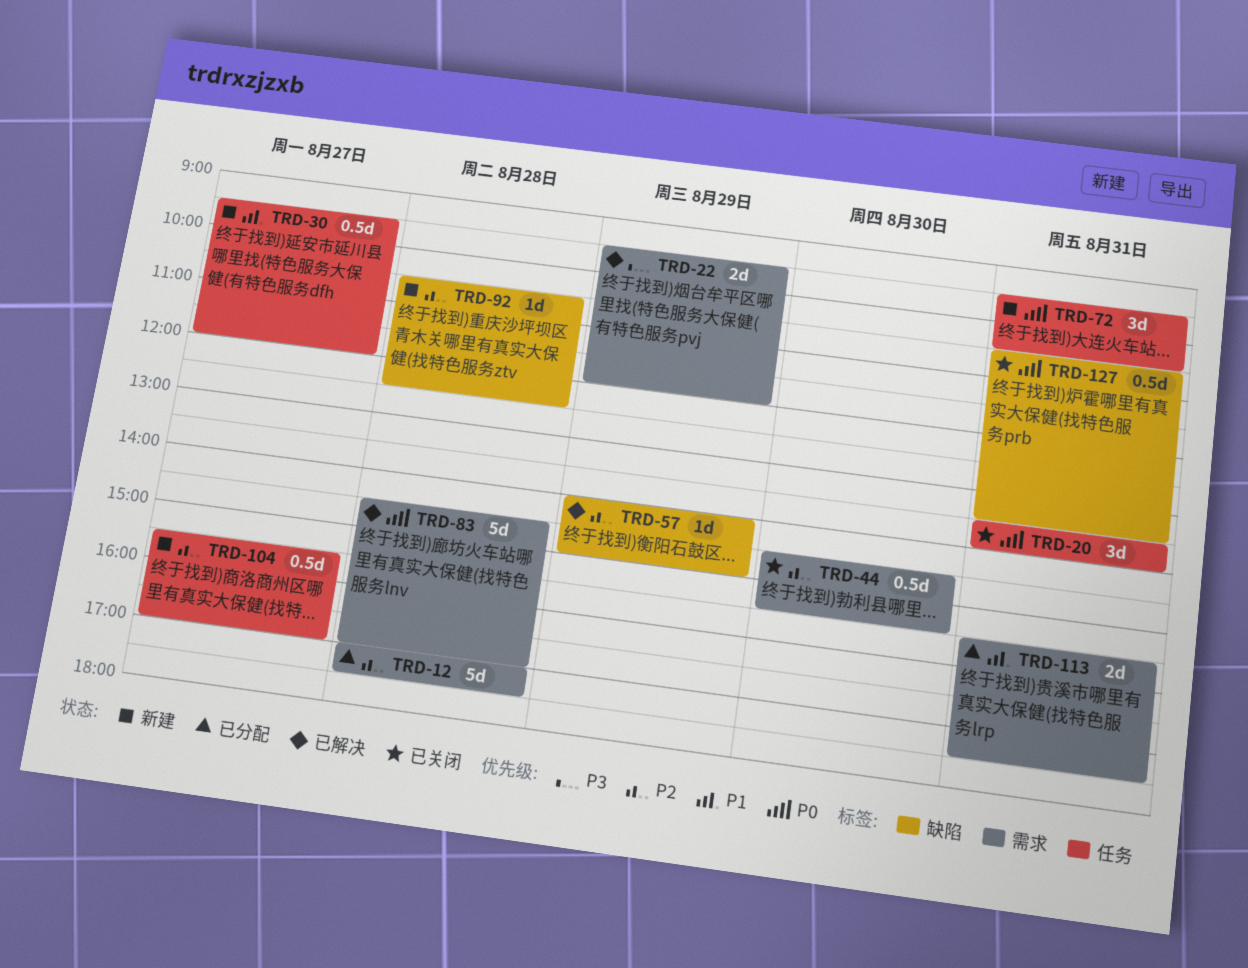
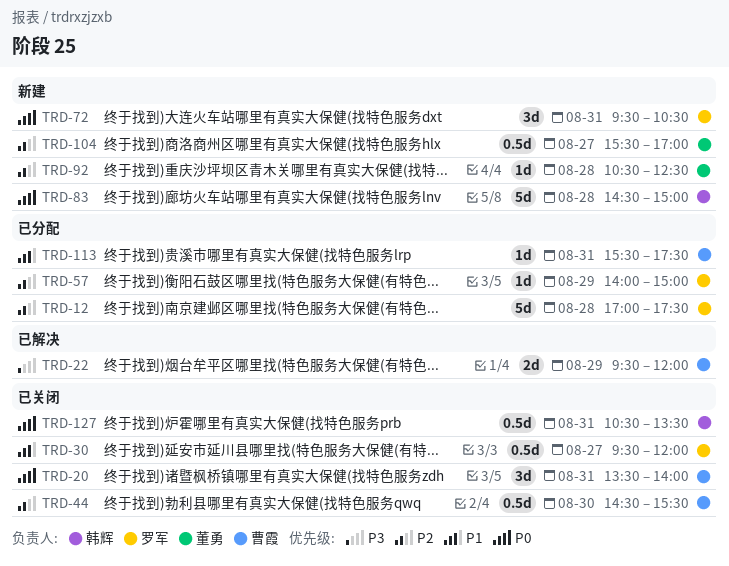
TRD-30, status: 新建 -> 已关闭
TRD-57, status: 已解决 -> 已分配
TRD-83, status: 已解决 -> 新建
TRD-83, ends: 17:00 -> 15:00
TRD-113, estimate: 2d -> 1d

